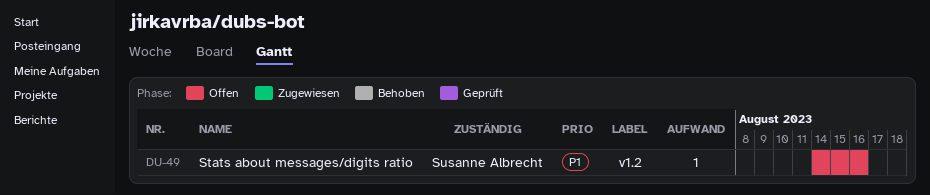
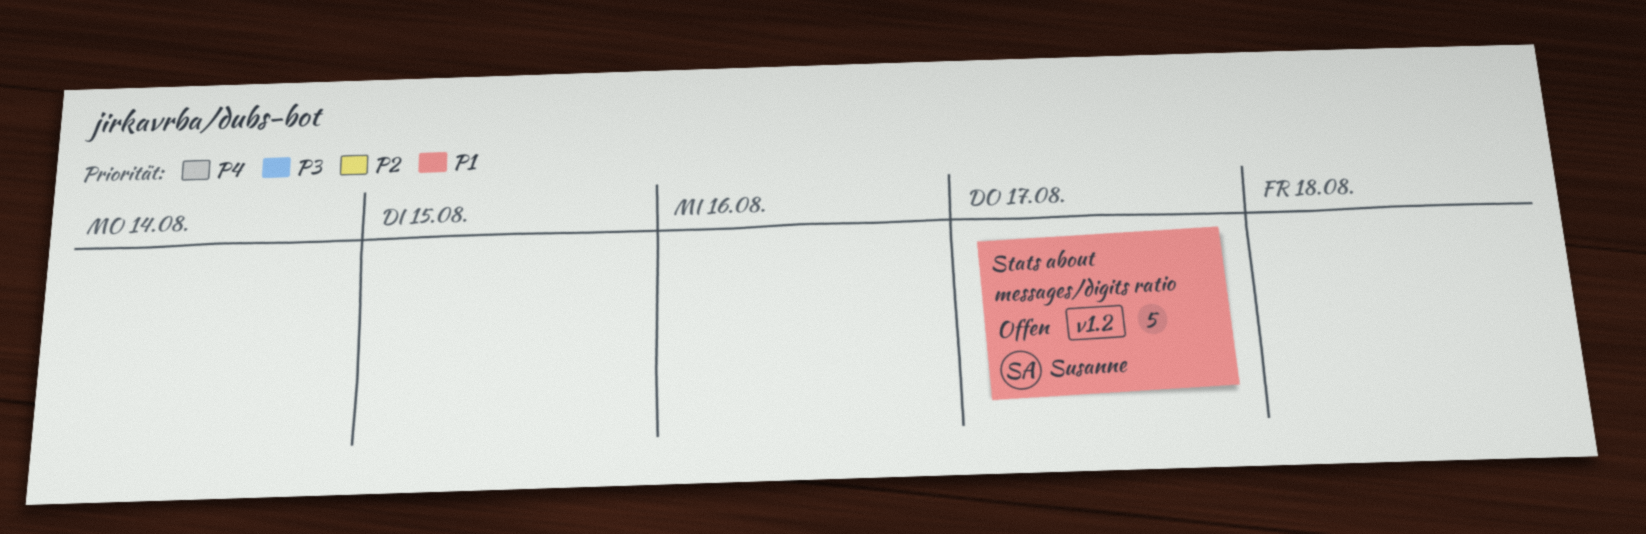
Stats about messages/digits ratio, estimate: 1 -> 5
Stats about messages/digits ratio, due: Aug 16 -> Aug 17

